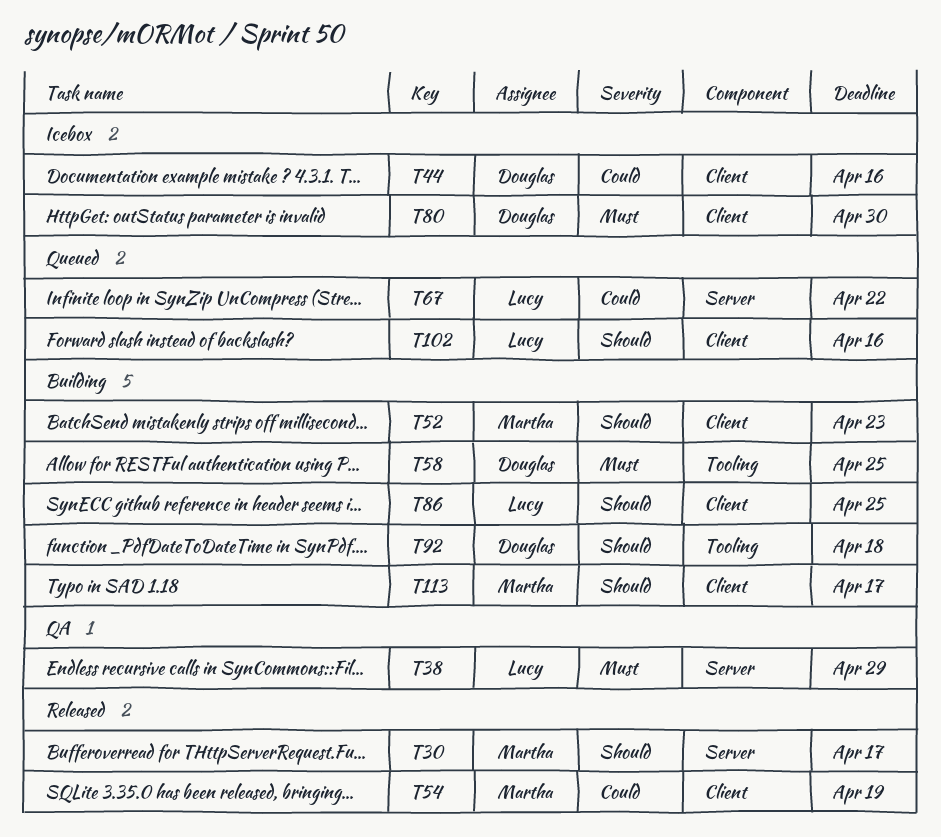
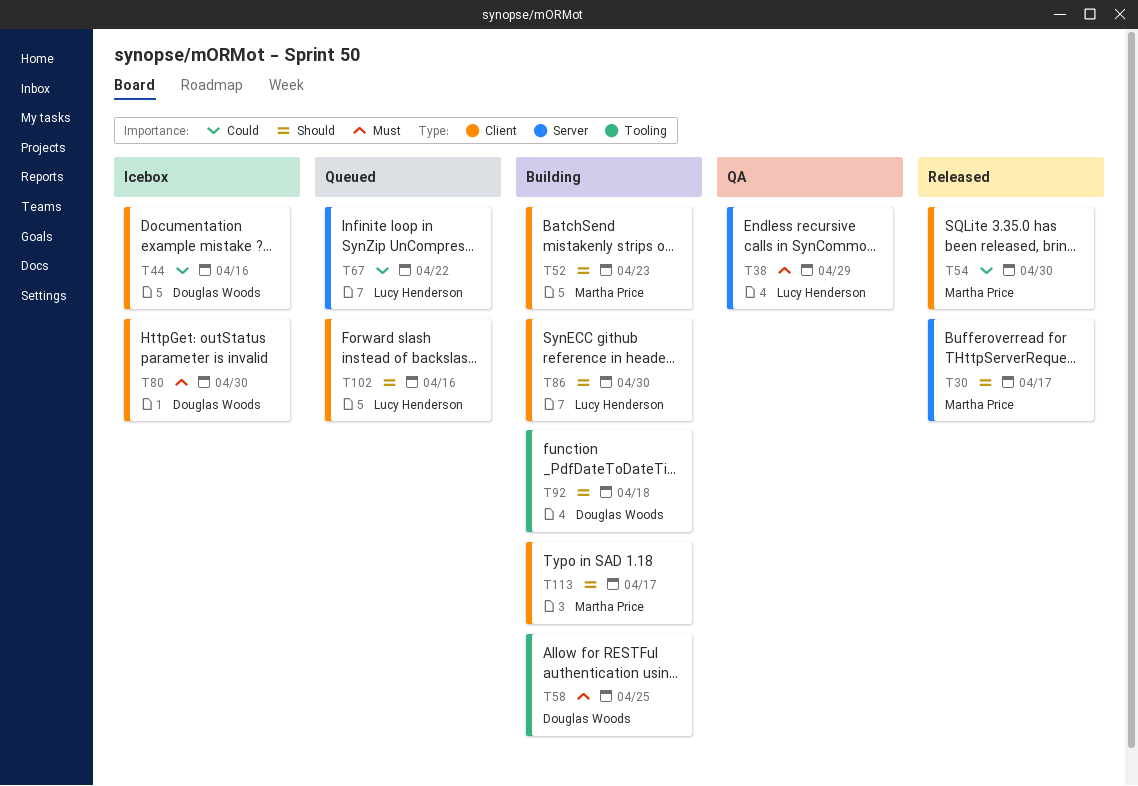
T54, due: Apr 19 -> Apr 30
T86, due: Apr 25 -> Apr 30

